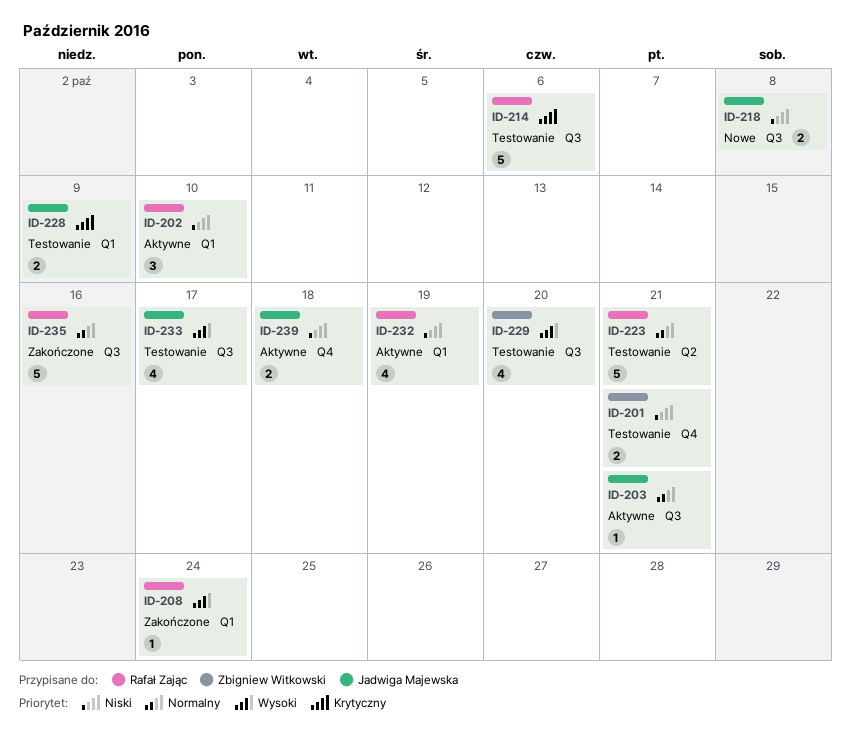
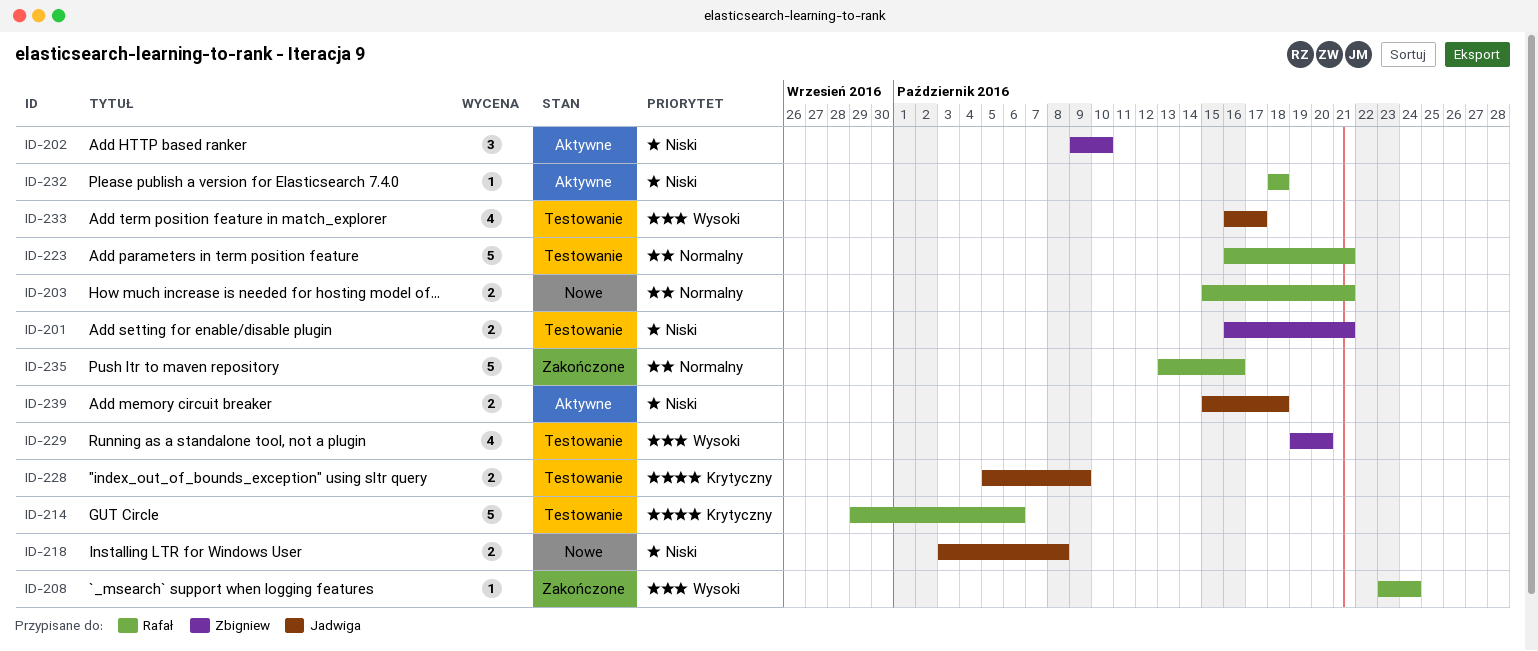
ID-202, owner: Rafał Zając -> Zbigniew Witkowski
ID-203, status: Aktywne -> Nowe
ID-203, owner: Jadwiga Majewska -> Rafał Zając
ID-203, estimate: 1 -> 2
ID-232, estimate: 4 -> 1
ID-232, due: Oct 19 -> Oct 18

